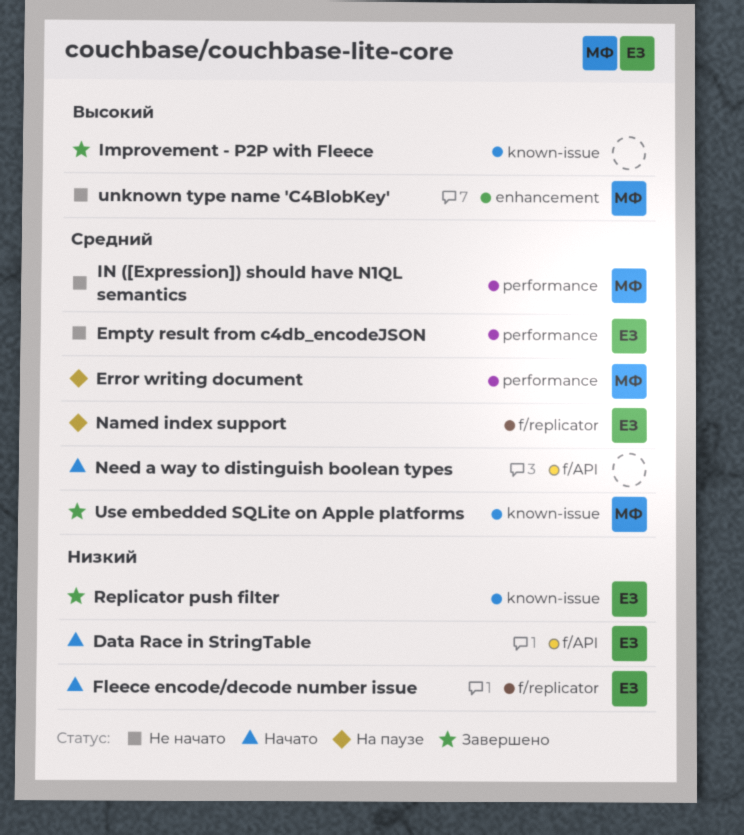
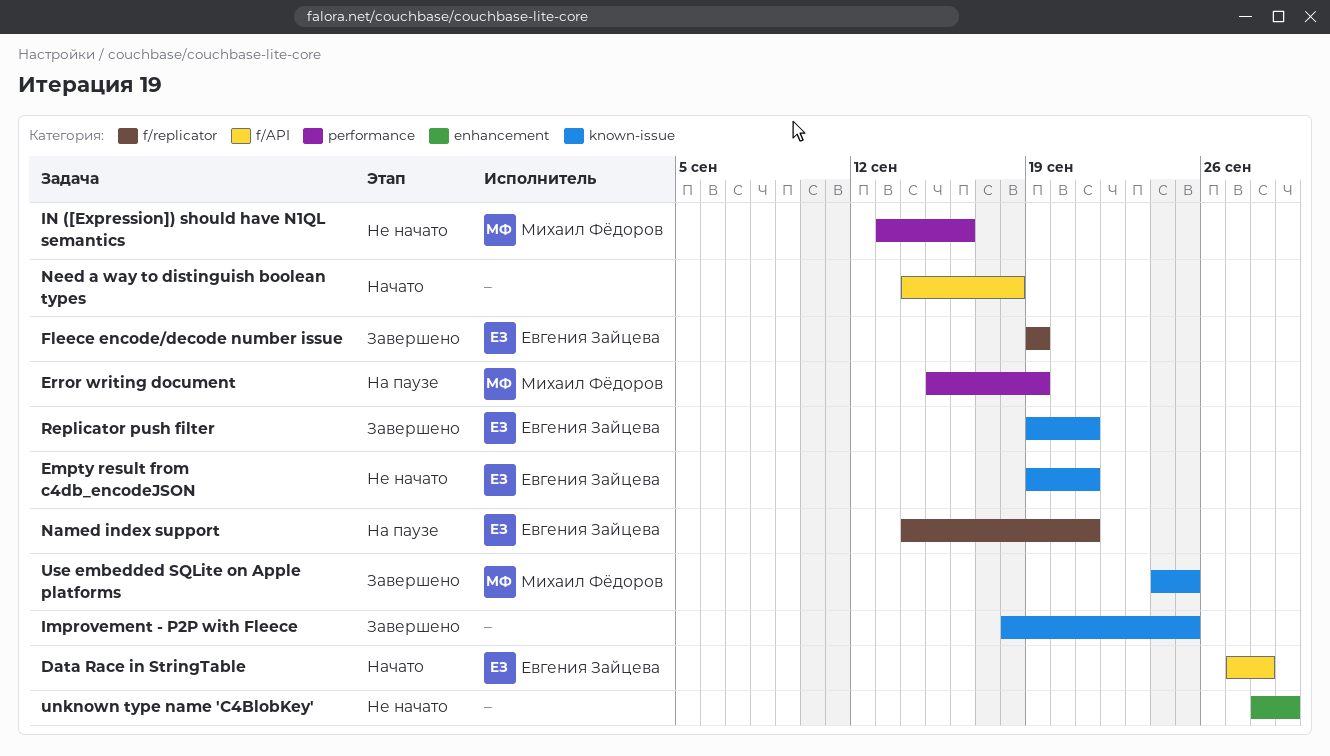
Empty result from c4db_encodeJSON, label: performance -> known-issue
Fleece encode/decode number issue, status: Начато -> Завершено
unknown type name 'C4BlobKey', owner: Михаил Фёдоров -> none

